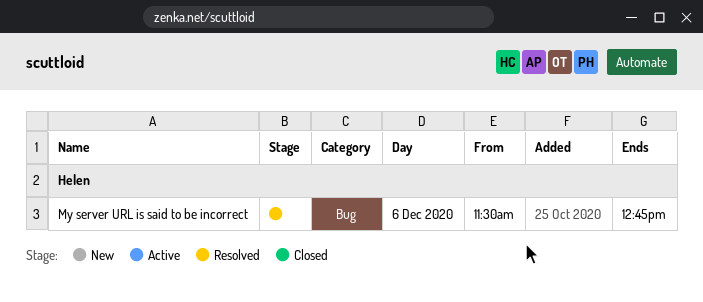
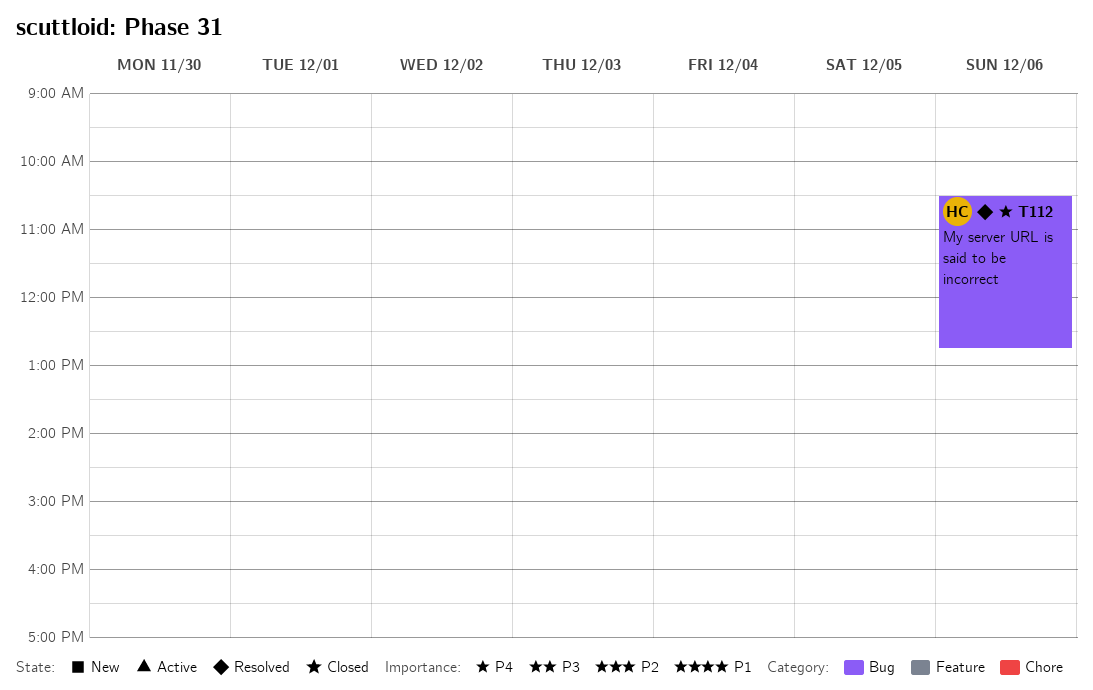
My server URL is said to be incorrect, begins: 11:30 -> 10:30

